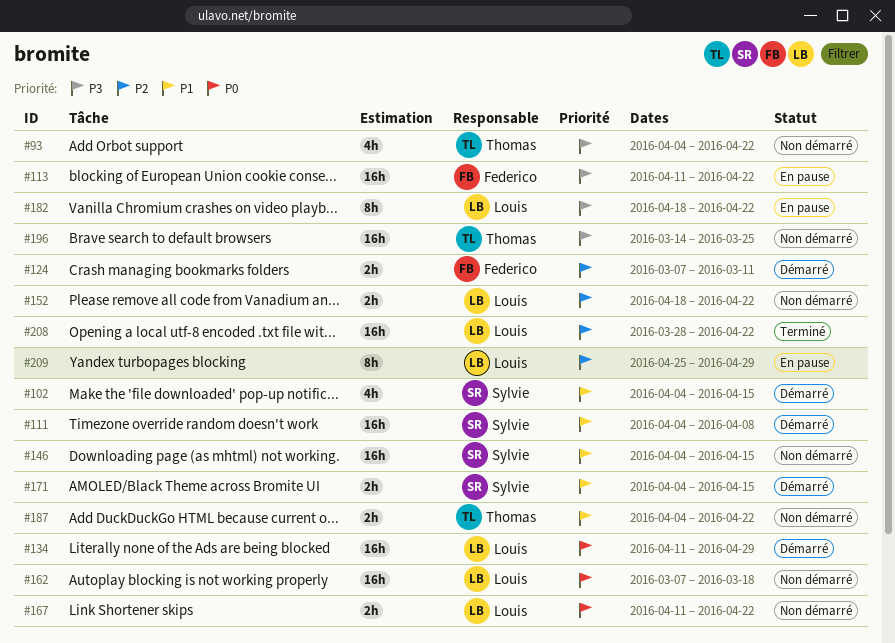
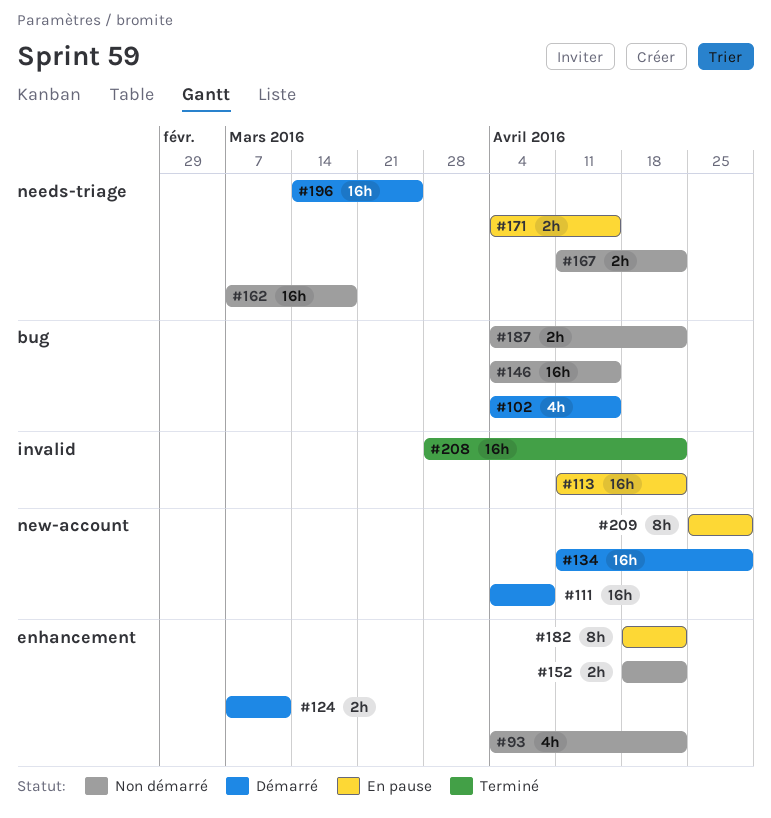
#171, status: Démarré -> En pause
#196, status: Non démarré -> Démarré

